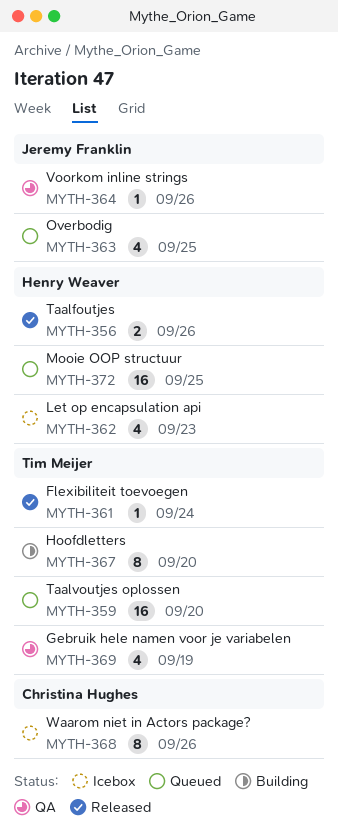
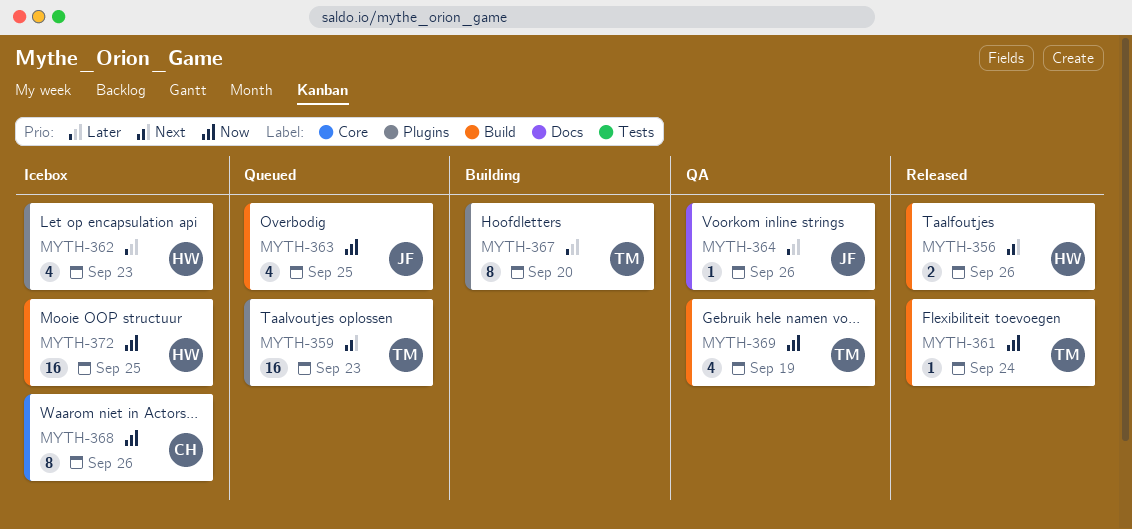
MYTH-359, due: Sep 20 -> Sep 23
MYTH-372, status: Queued -> Icebox

